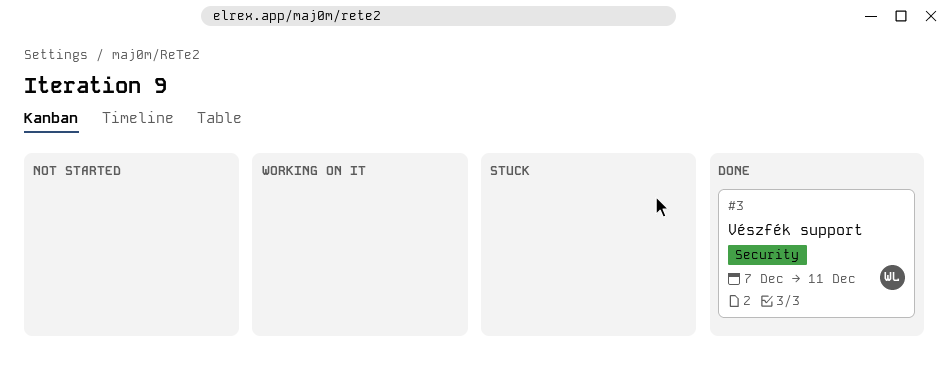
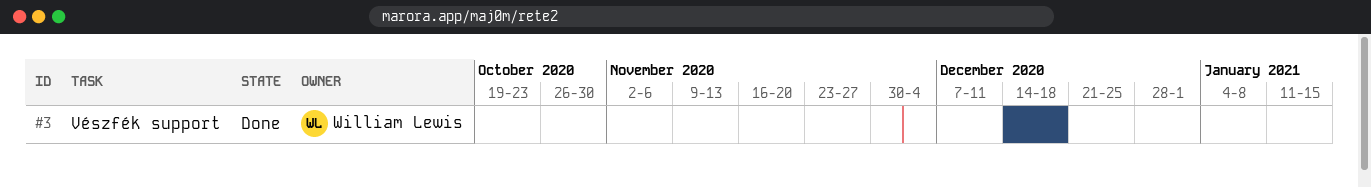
#3, start: Dec 7 -> Dec 14
#3, due: Dec 11 -> Dec 18

